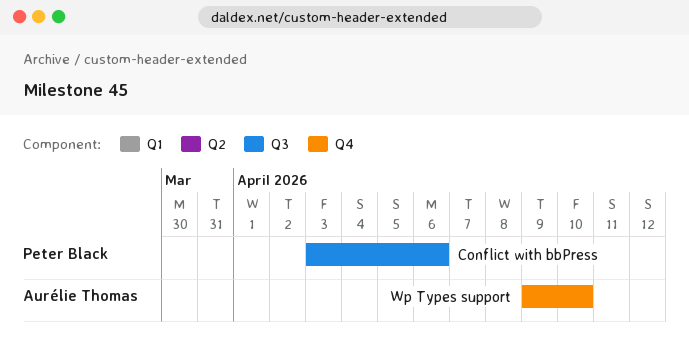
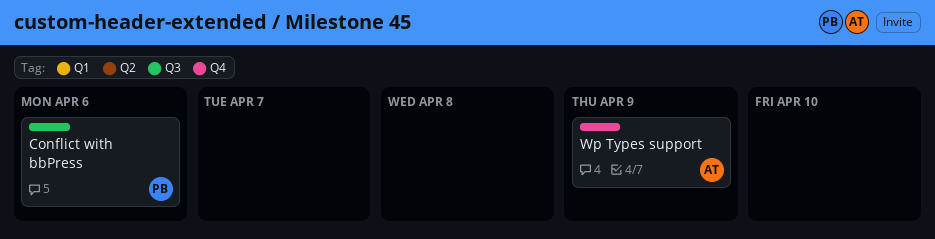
Wp Types support, due: Apr 10 -> Apr 9

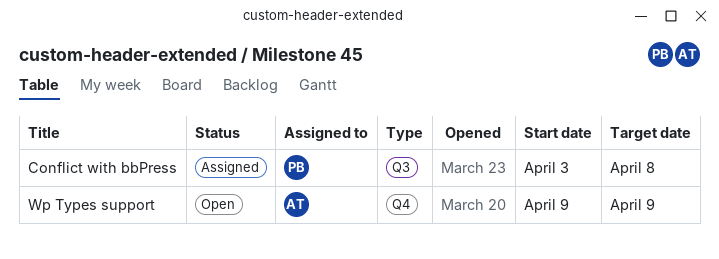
Conflict with bbPress, due: Apr 6 -> Apr 8

